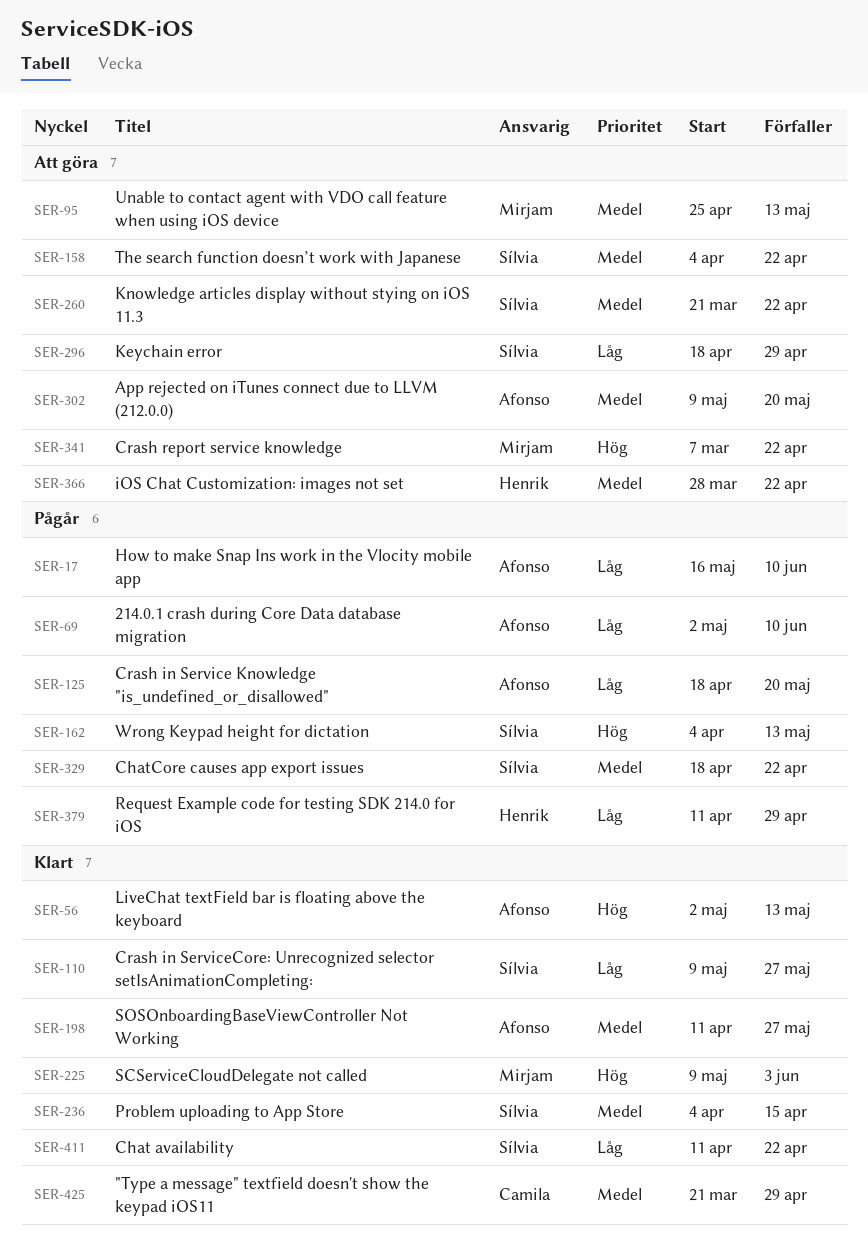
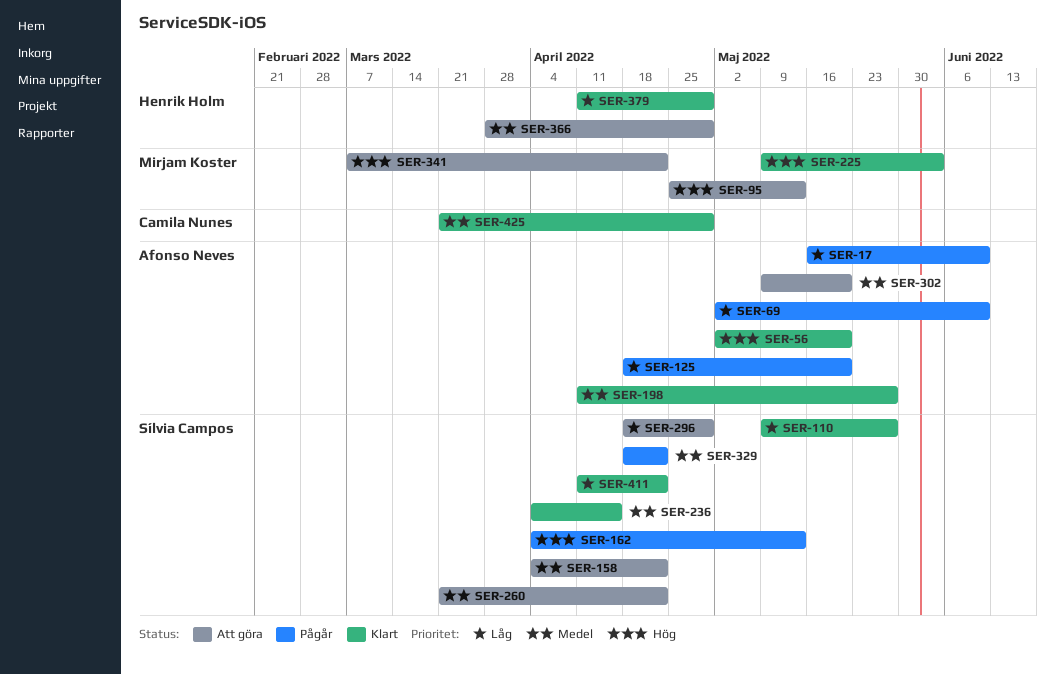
SER-56, due: May 13 -> May 20
SER-95, priority: Medel -> Hög
SER-366, due: Apr 22 -> Apr 29
SER-379, status: Pågår -> Klart

